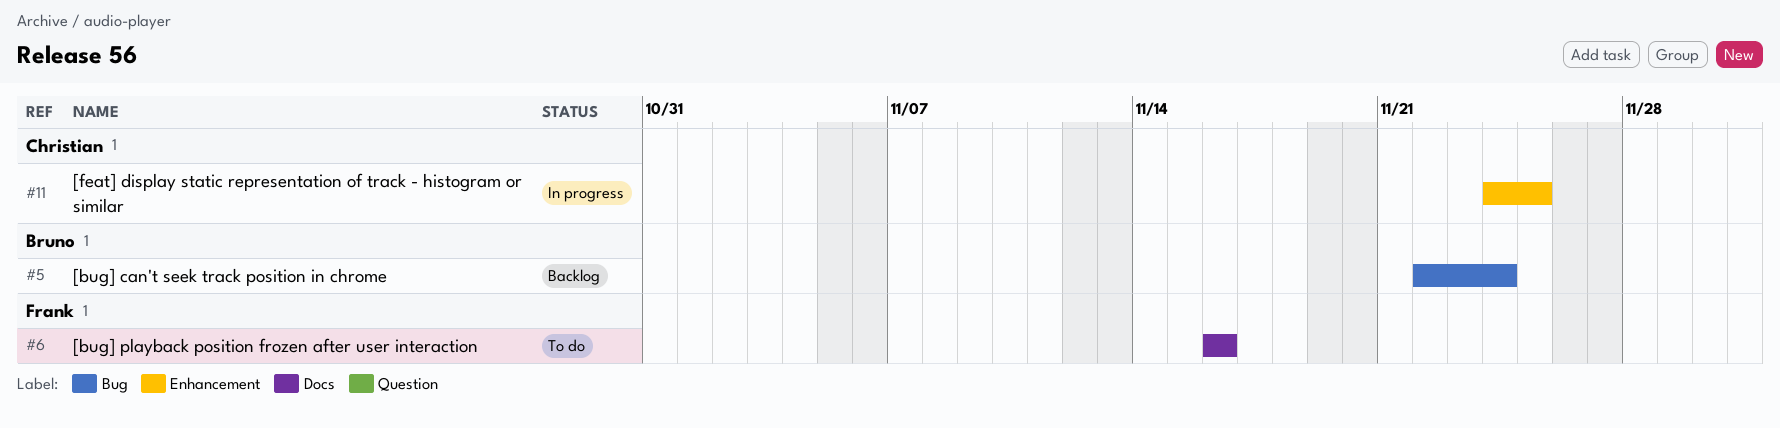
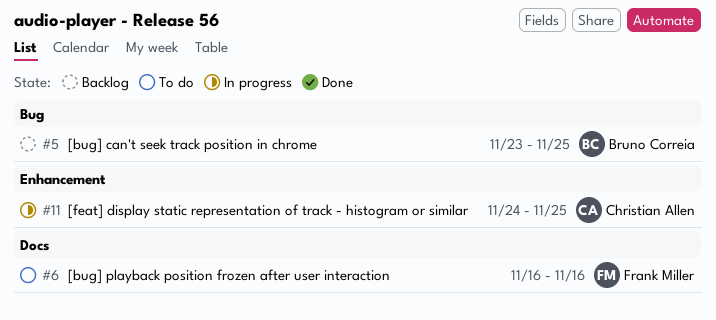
#5, start: Nov 22 -> Nov 23
#5, due: Nov 24 -> Nov 25

